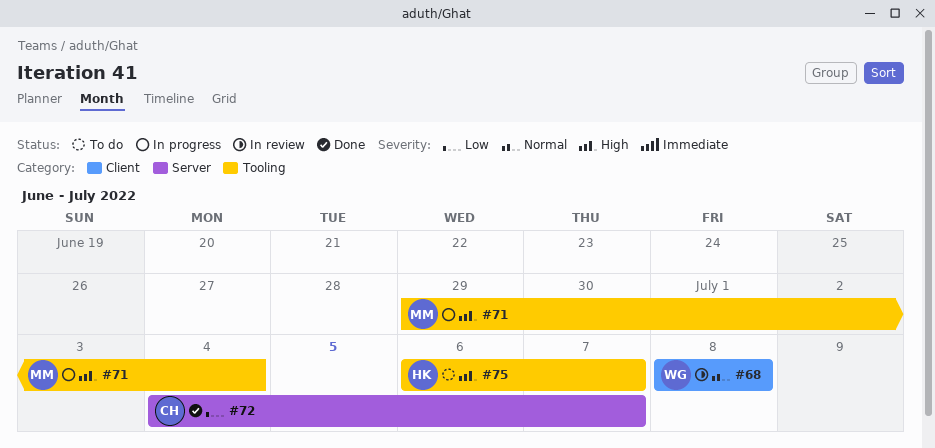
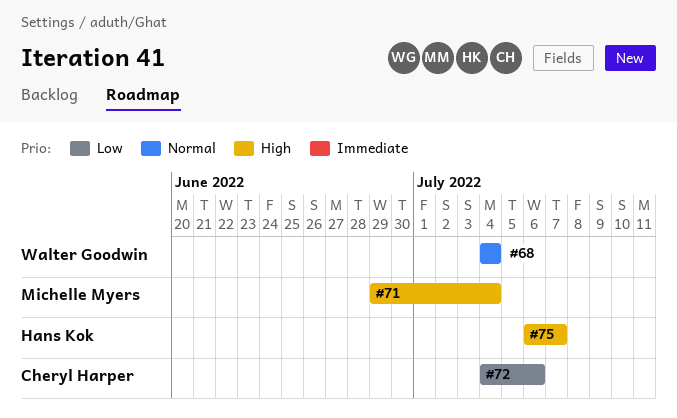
#68, start: Jul 8 -> Jul 4
#68, due: Jul 8 -> Jul 4
#72, due: Jul 7 -> Jul 6

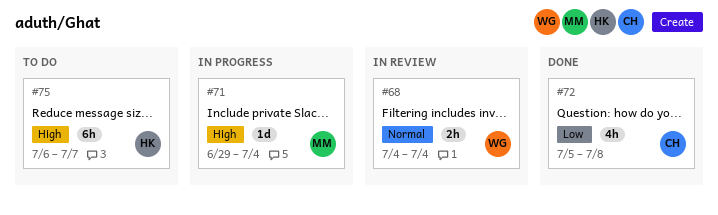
#72, start: Jul 4 -> Jul 5
#72, due: Jul 6 -> Jul 8

